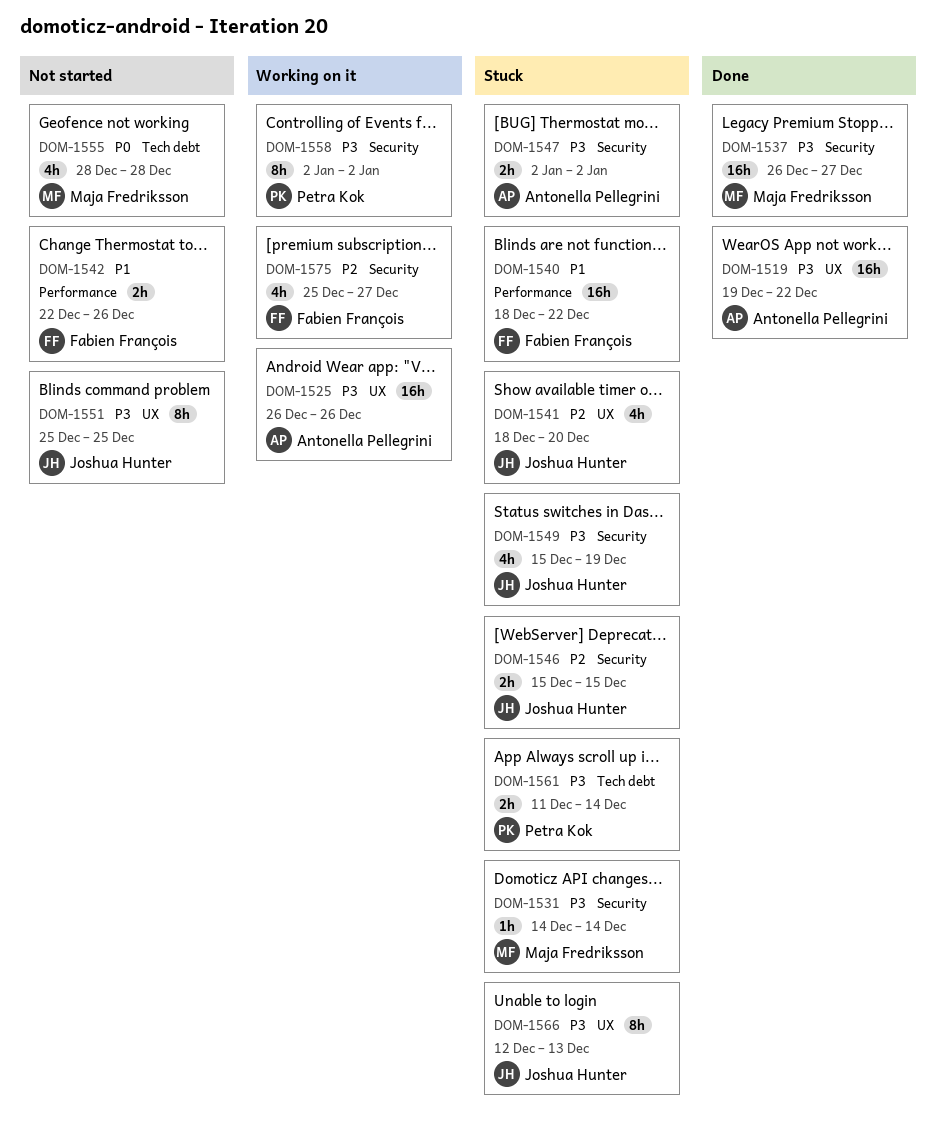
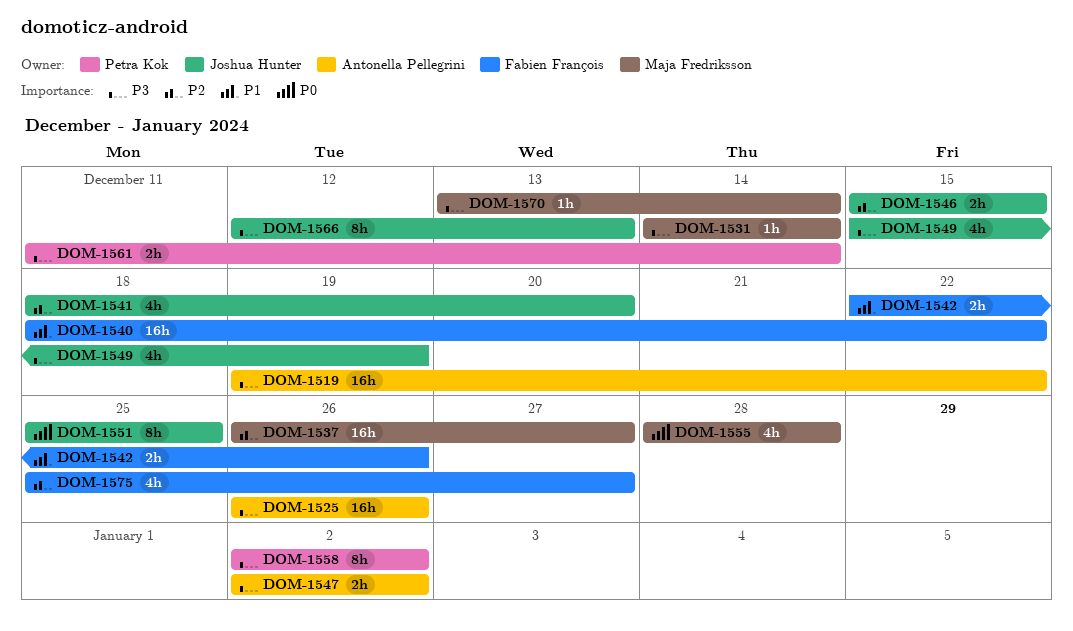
DOM-1537, priority: P3 -> P2
DOM-1551, priority: P3 -> P0
DOM-1570: none -> present

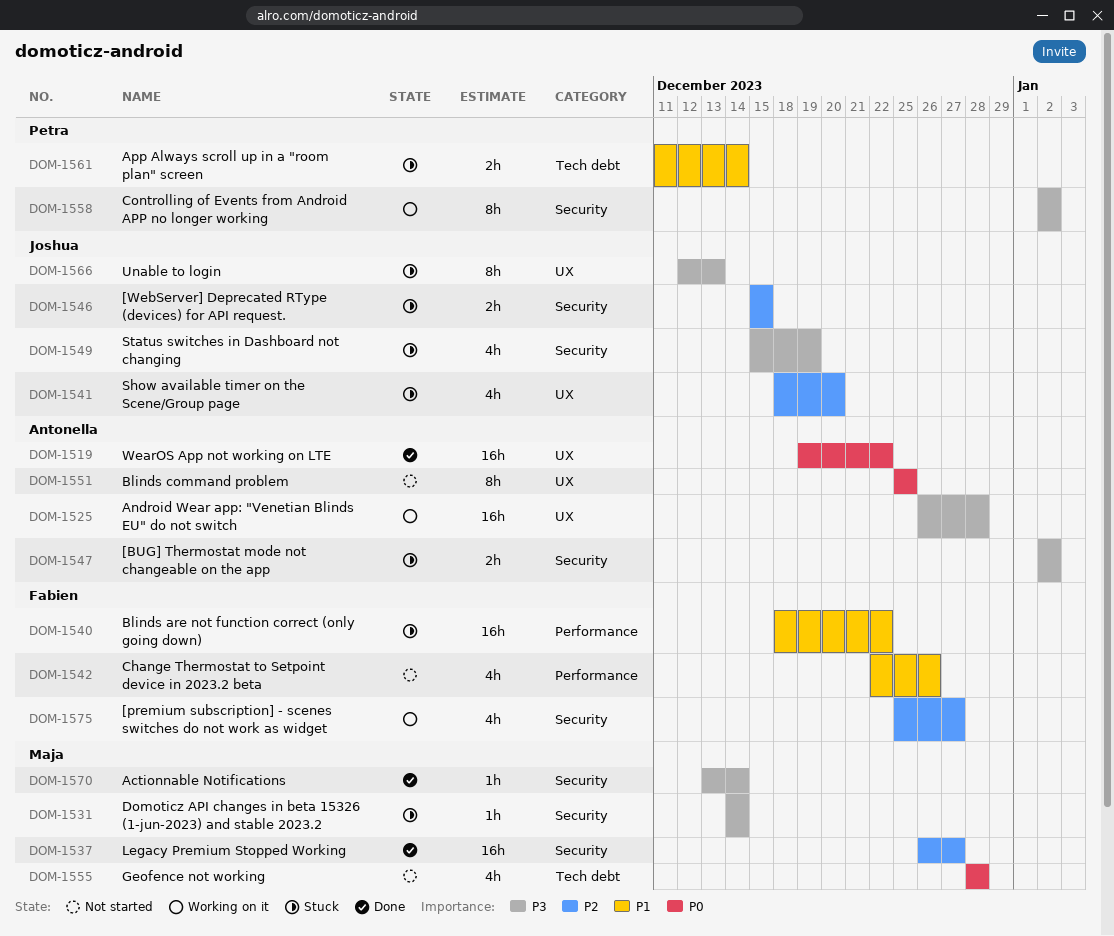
DOM-1519, priority: P3 -> P0
DOM-1525, due: Dec 26 -> Dec 28
DOM-1542, estimate: 2h -> 4h
DOM-1551, owner: Joshua Hunter -> Antonella Pellegrini
DOM-1561, priority: P3 -> P1

